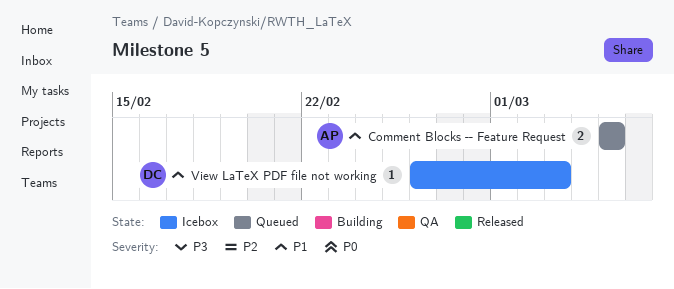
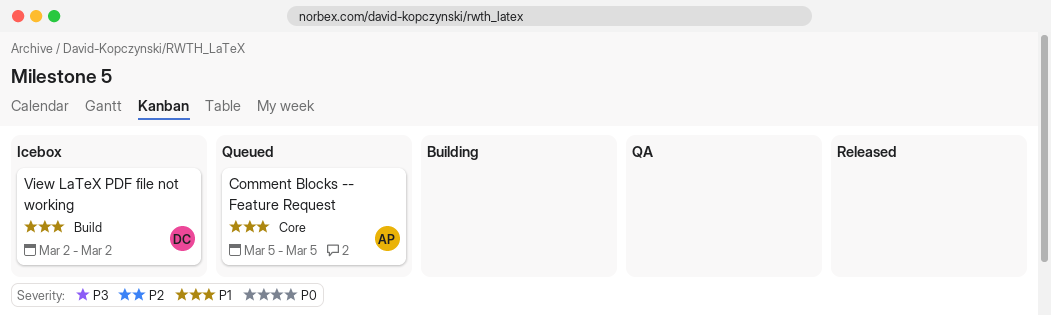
View LaTeX PDF file not working, start: Feb 26 -> Mar 2
View LaTeX PDF file not working, due: Mar 3 -> Mar 2

